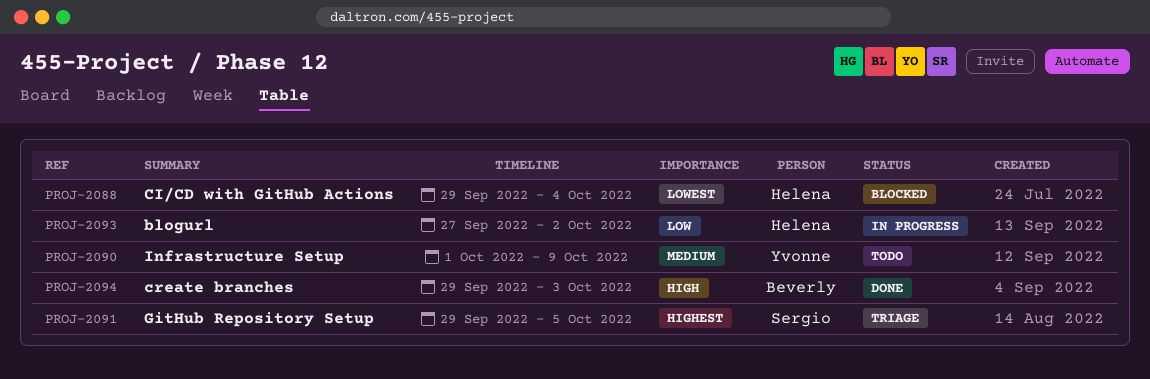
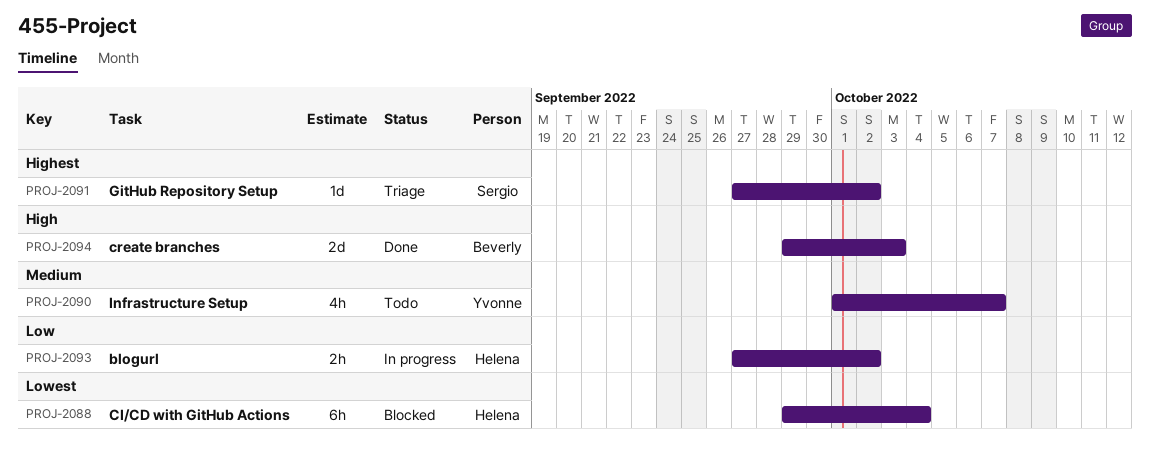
PROJ-2090, due: Oct 9 -> Oct 7
PROJ-2091, start: Sep 29 -> Sep 27
PROJ-2091, due: Oct 5 -> Oct 2

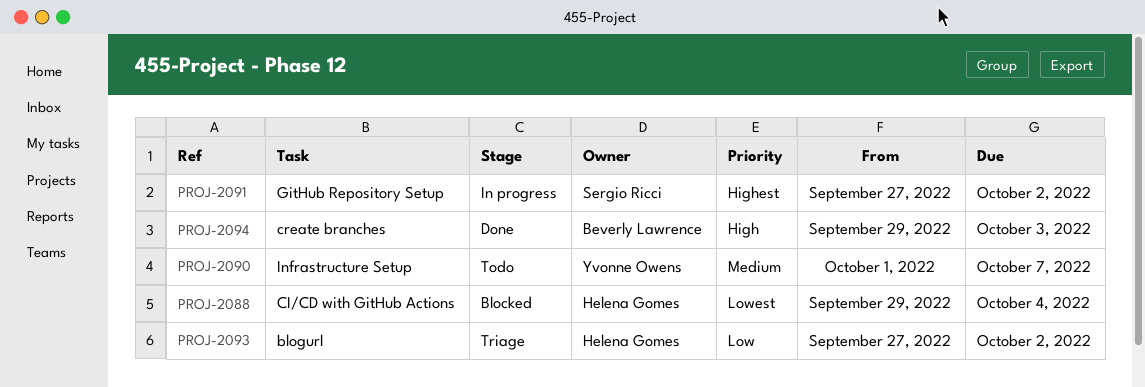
PROJ-2091, status: Triage -> In progress
PROJ-2093, status: In progress -> Triage

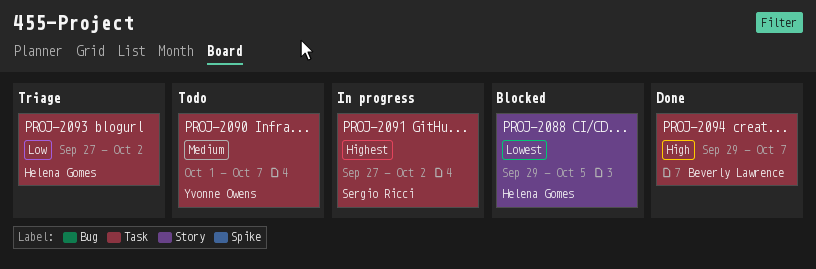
PROJ-2088, due: Oct 4 -> Oct 5
PROJ-2094, due: Oct 3 -> Oct 7

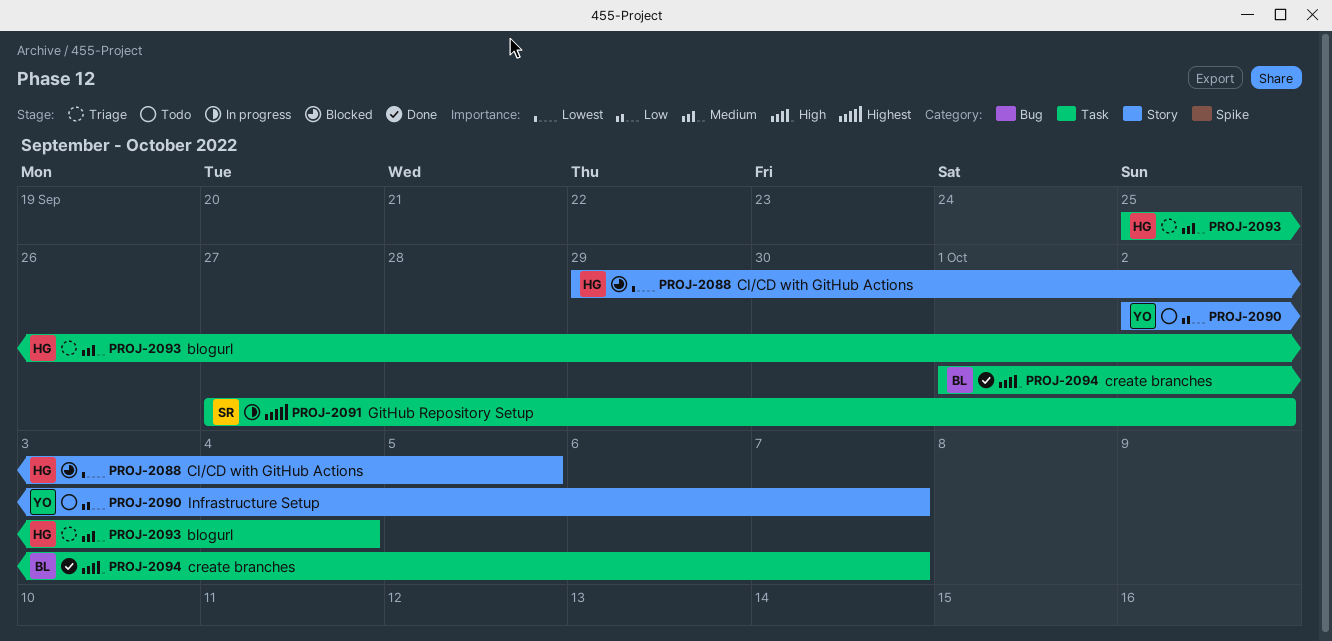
PROJ-2090, priority: Medium -> Low
PROJ-2090, label: Task -> Story
PROJ-2090, start: Oct 1 -> Oct 2
PROJ-2093, priority: Low -> Medium
PROJ-2093, start: Sep 27 -> Sep 25
PROJ-2093, due: Oct 2 -> Oct 4
PROJ-2094, start: Sep 29 -> Oct 1

